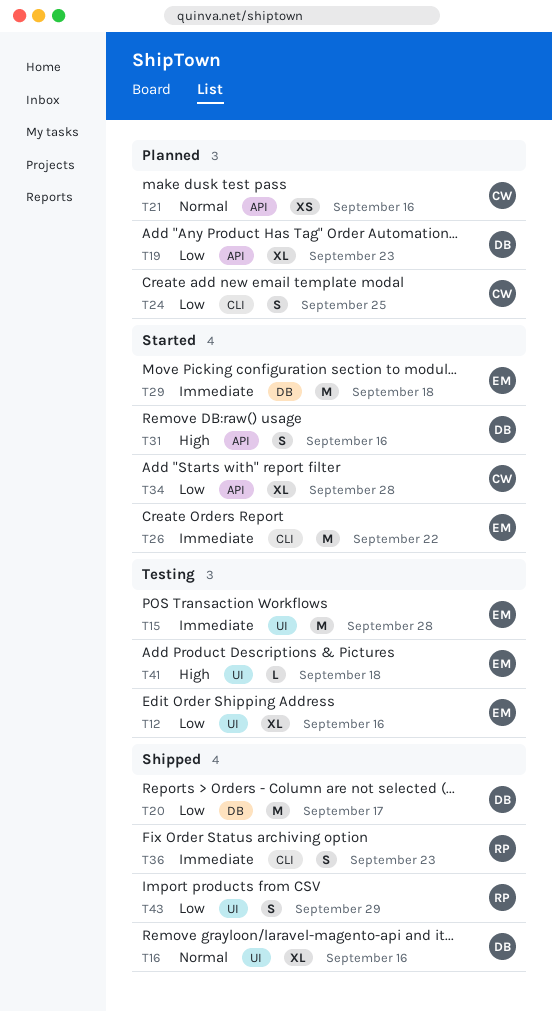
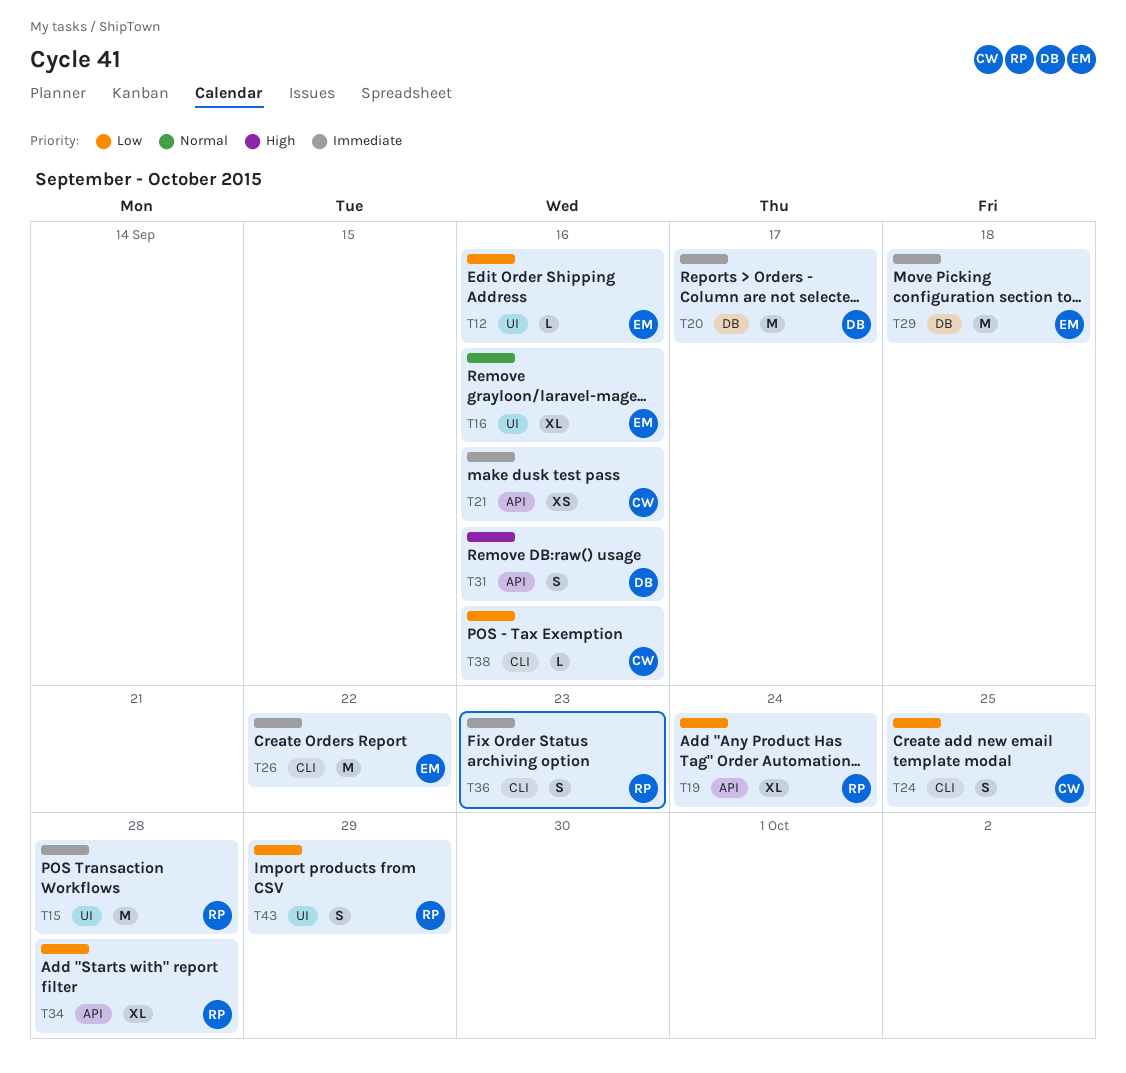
T12, estimate: XL -> L
T15, owner: EM -> RP
T16, owner: DB -> EM
T19, owner: DB -> RP
T19, due: Sep 23 -> Sep 24
T20, priority: Low -> Immediate
T21, priority: Normal -> Immediate
T34, owner: CW -> RP
T38: none -> present
T41: present -> none

